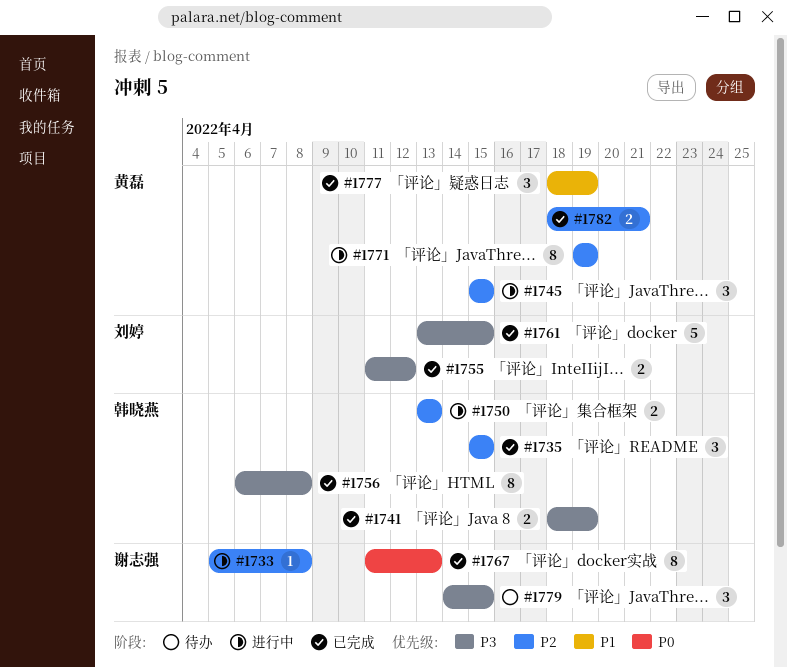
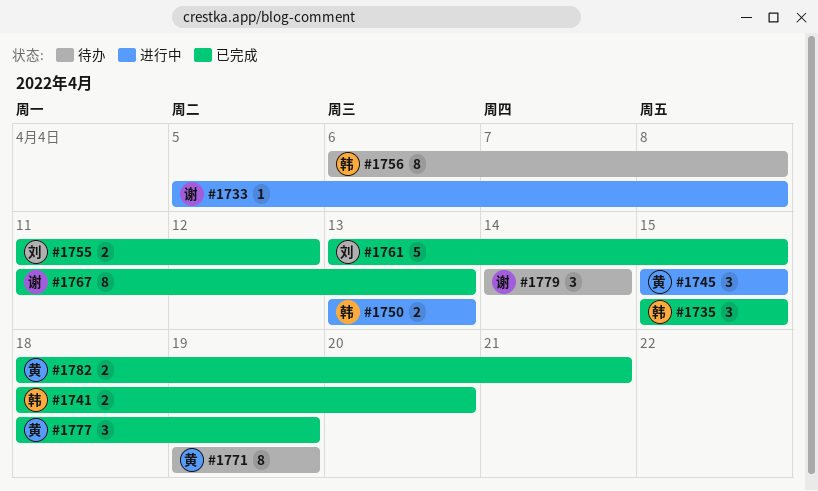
#1741, due: Apr 19 -> Apr 20
#1756, status: 已完成 -> 待办
#1771, status: 进行中 -> 待办
#1779, due: Apr 15 -> Apr 14

